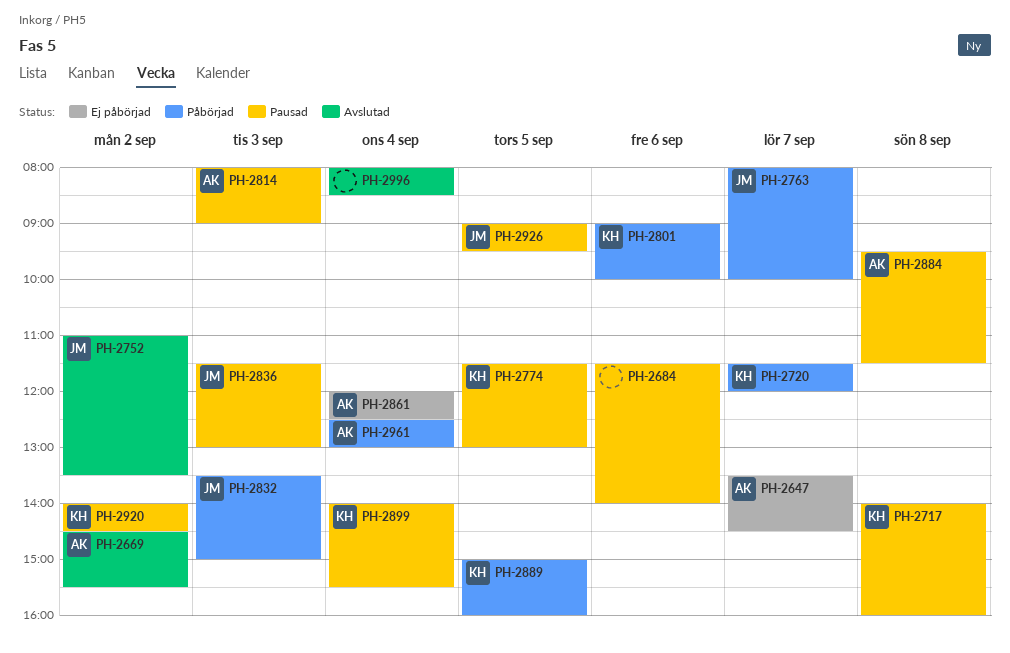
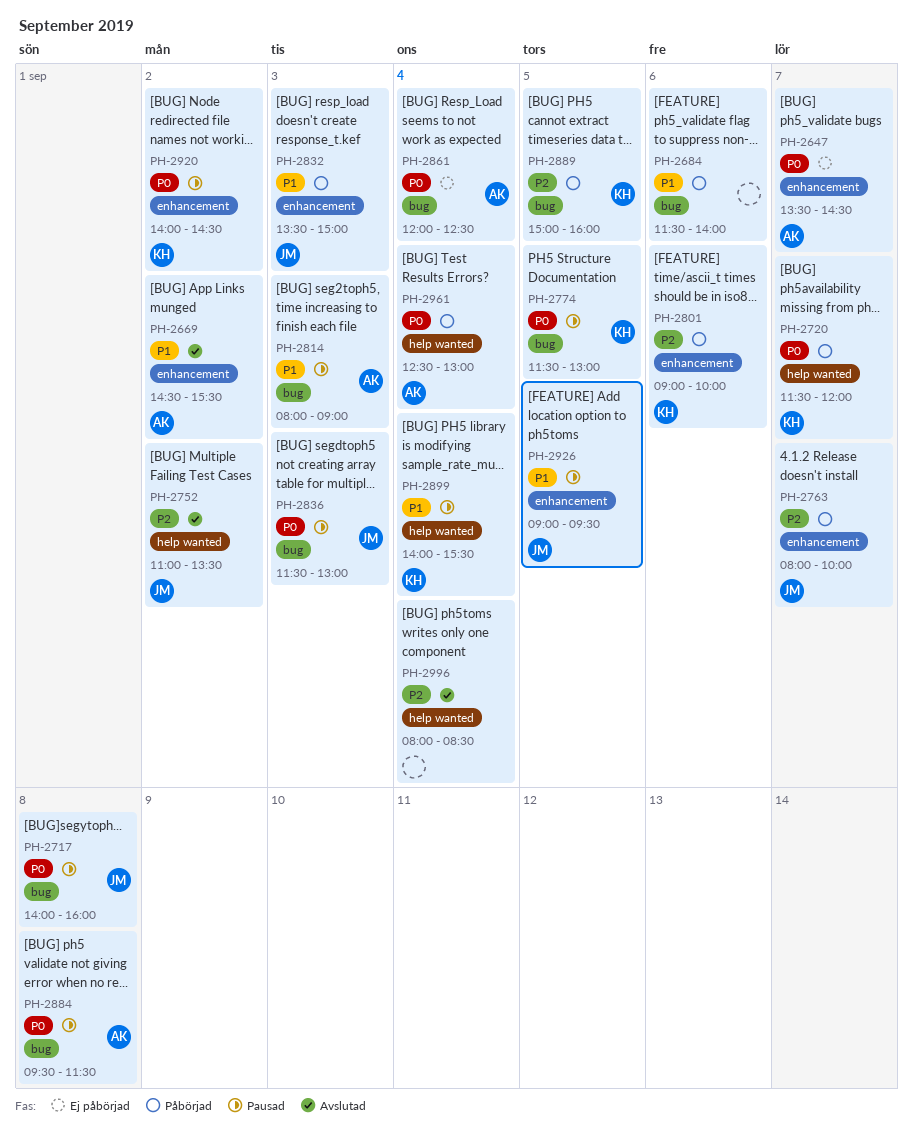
PH-2684, status: Pausad -> Påbörjad
PH-2717, owner: KH -> JM

